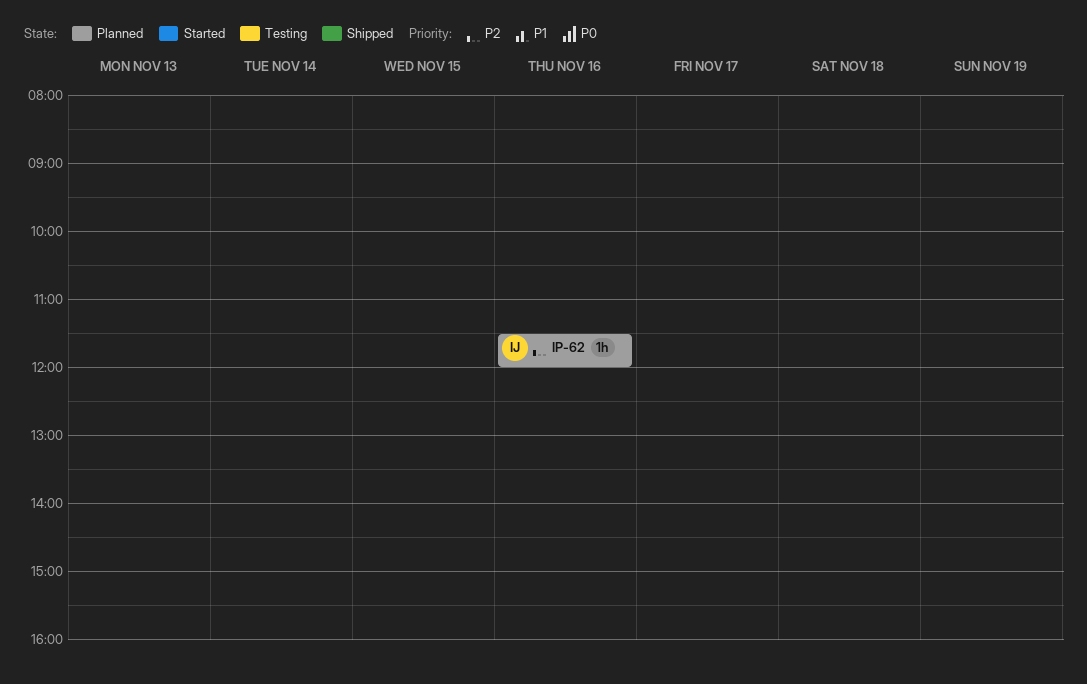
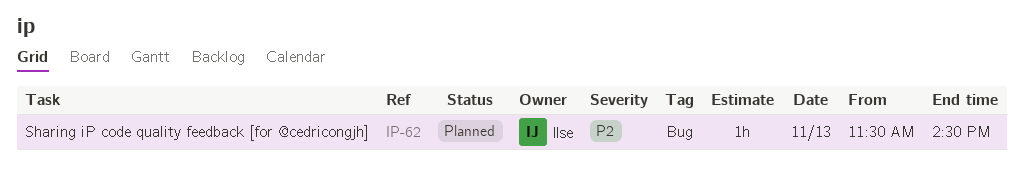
IP-62, day: Nov 16 -> Nov 13
IP-62, ends: 12:00 -> 14:30

